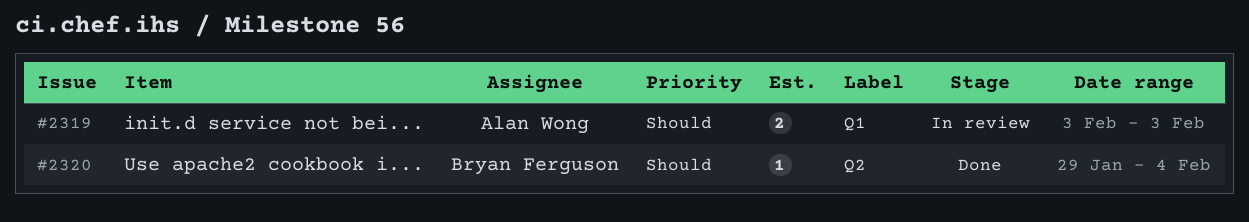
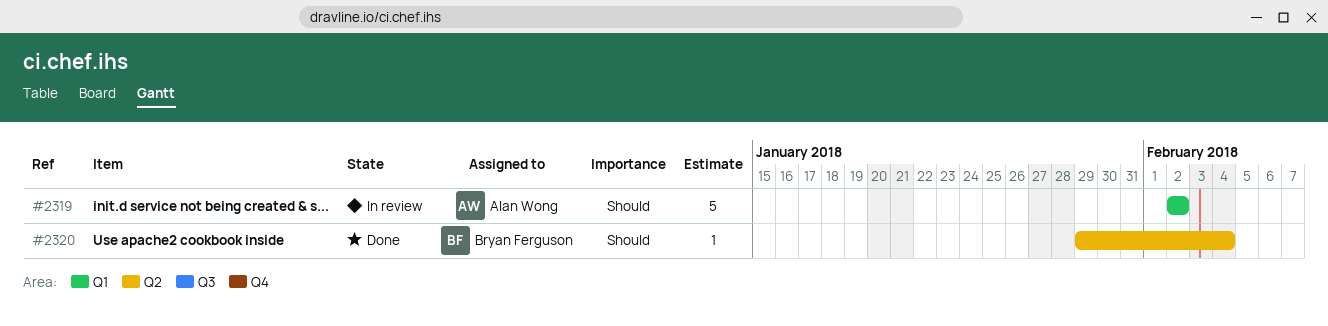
#2319, estimate: 2 -> 5
#2319, start: Feb 3 -> Feb 2
#2319, due: Feb 3 -> Feb 2

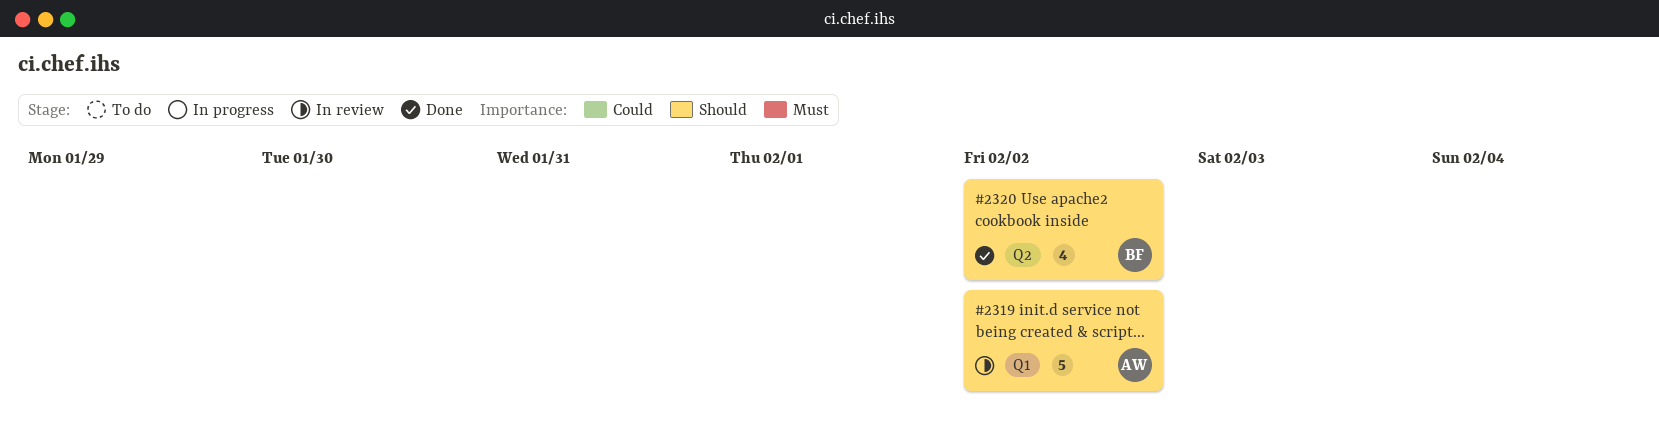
#2320, estimate: 1 -> 4
#2320, due: Feb 4 -> Feb 2

